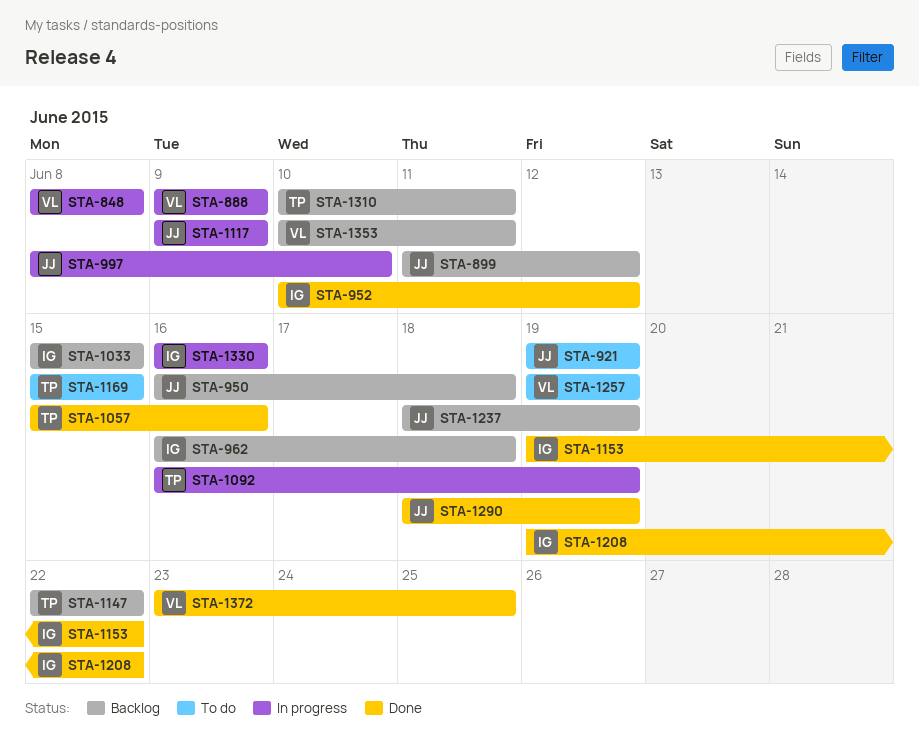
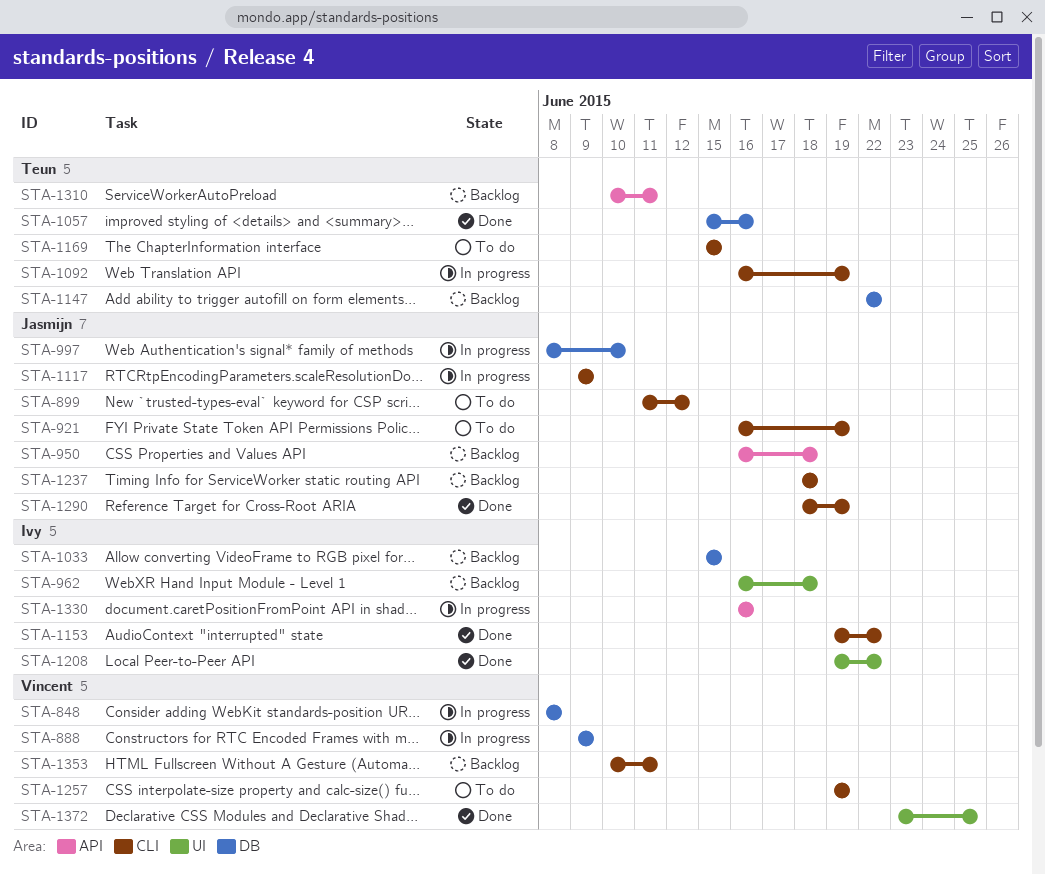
STA-899, status: Backlog -> To do
STA-921, start: Jun 19 -> Jun 16
STA-952: present -> none
STA-1237, due: Jun 19 -> Jun 18

